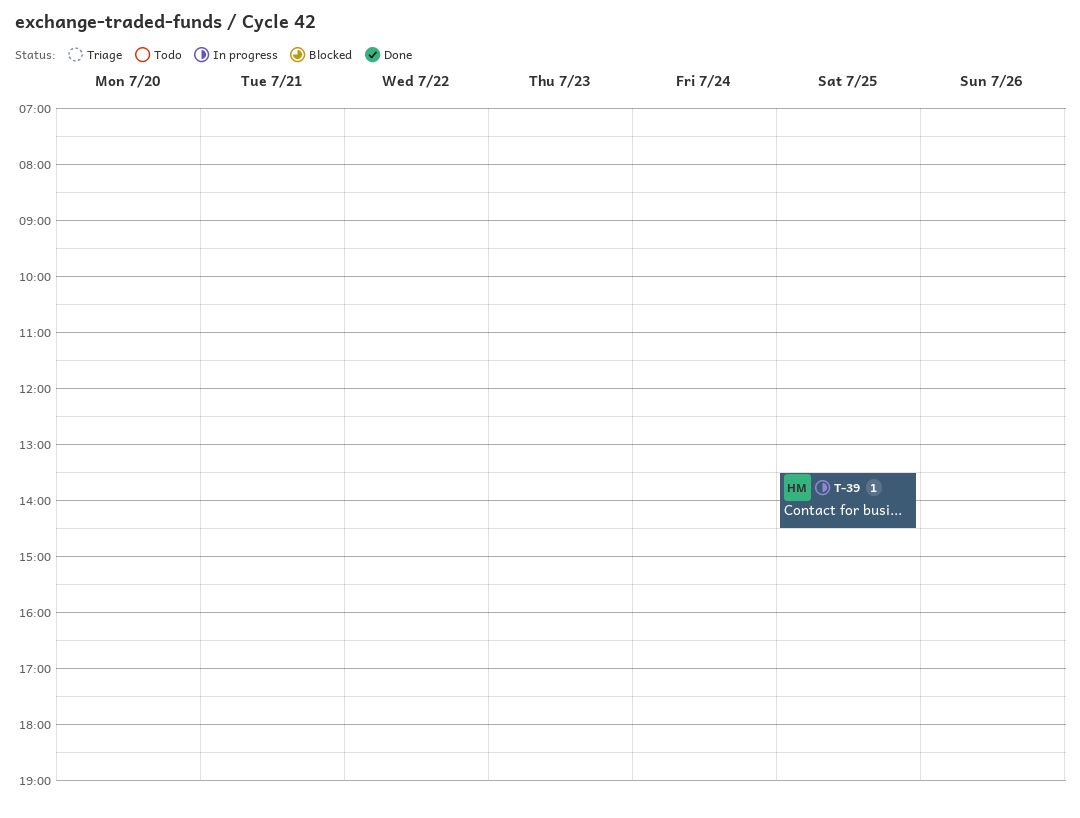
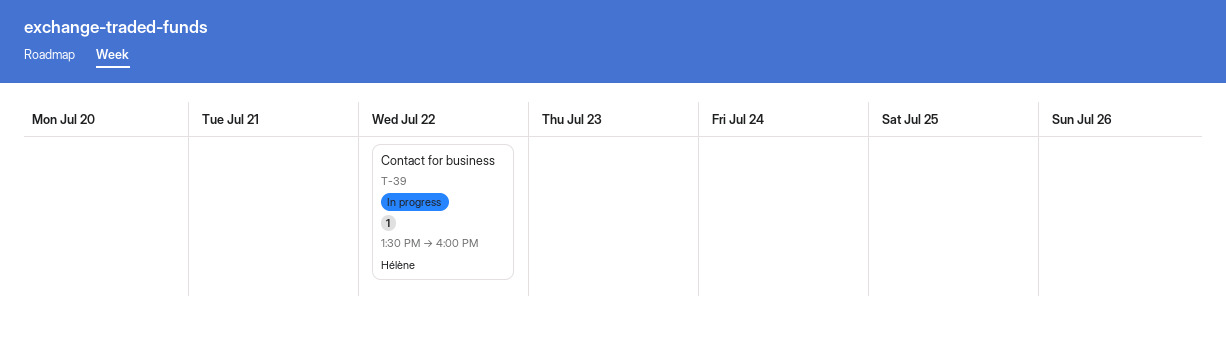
T-39, day: Jul 25 -> Jul 22
T-39, ends: 14:30 -> 16:00

